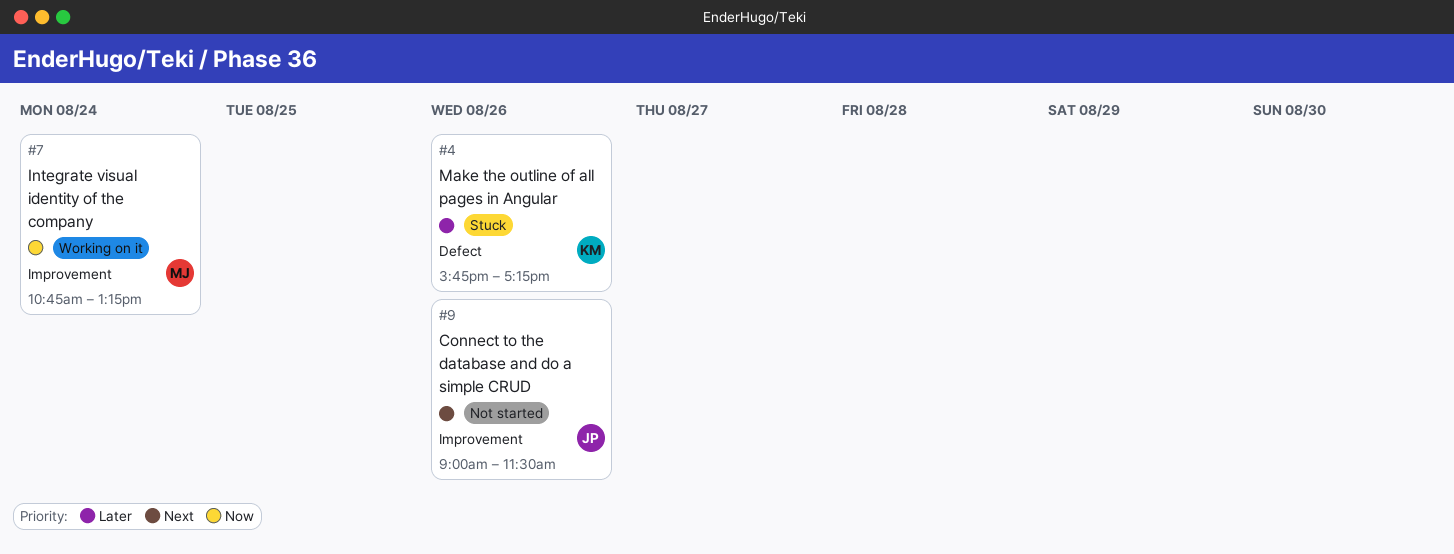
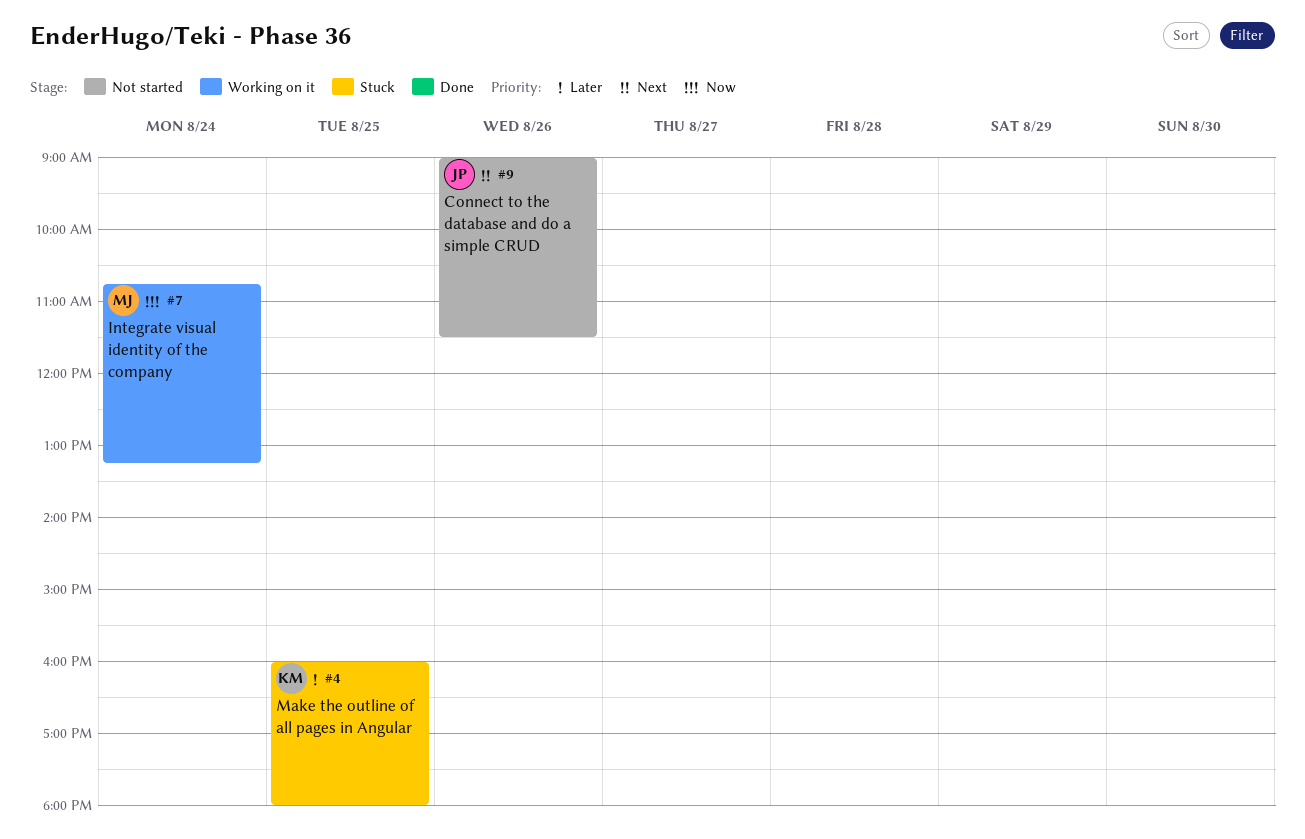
#4, day: Aug 26 -> Aug 25
#4, begins: 15:45 -> 16:00
#4, ends: 17:15 -> 18:00

